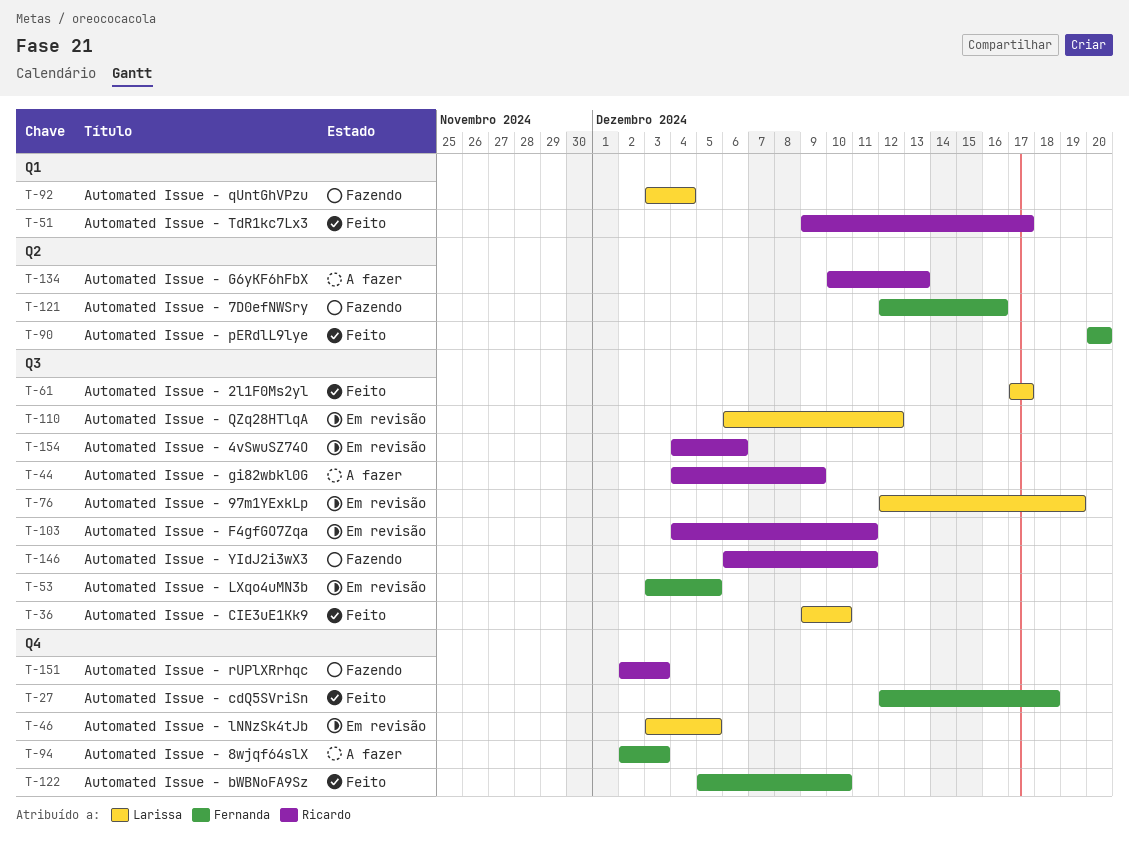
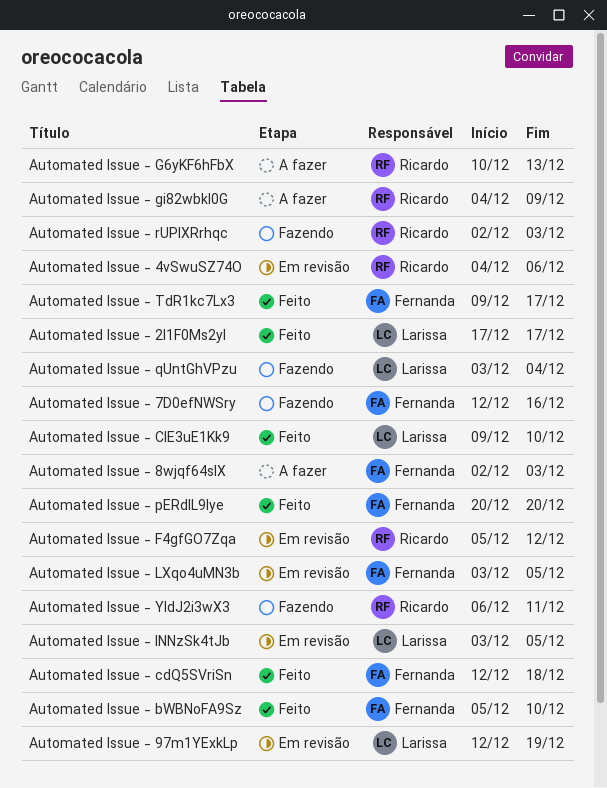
Automated Issue - F4gfGO7Zqa, start: Dec 4 -> Dec 5
Automated Issue - F4gfGO7Zqa, due: Dec 11 -> Dec 12
Automated Issue - QZq28HTlqA: present -> none
Automated Issue - TdR1kc7Lx3, owner: Ricardo -> Fernanda

